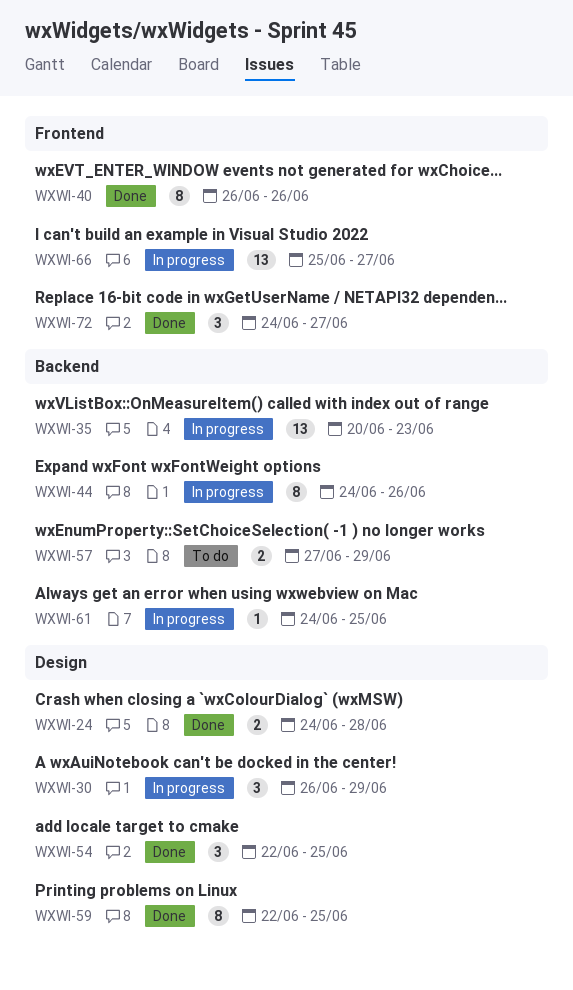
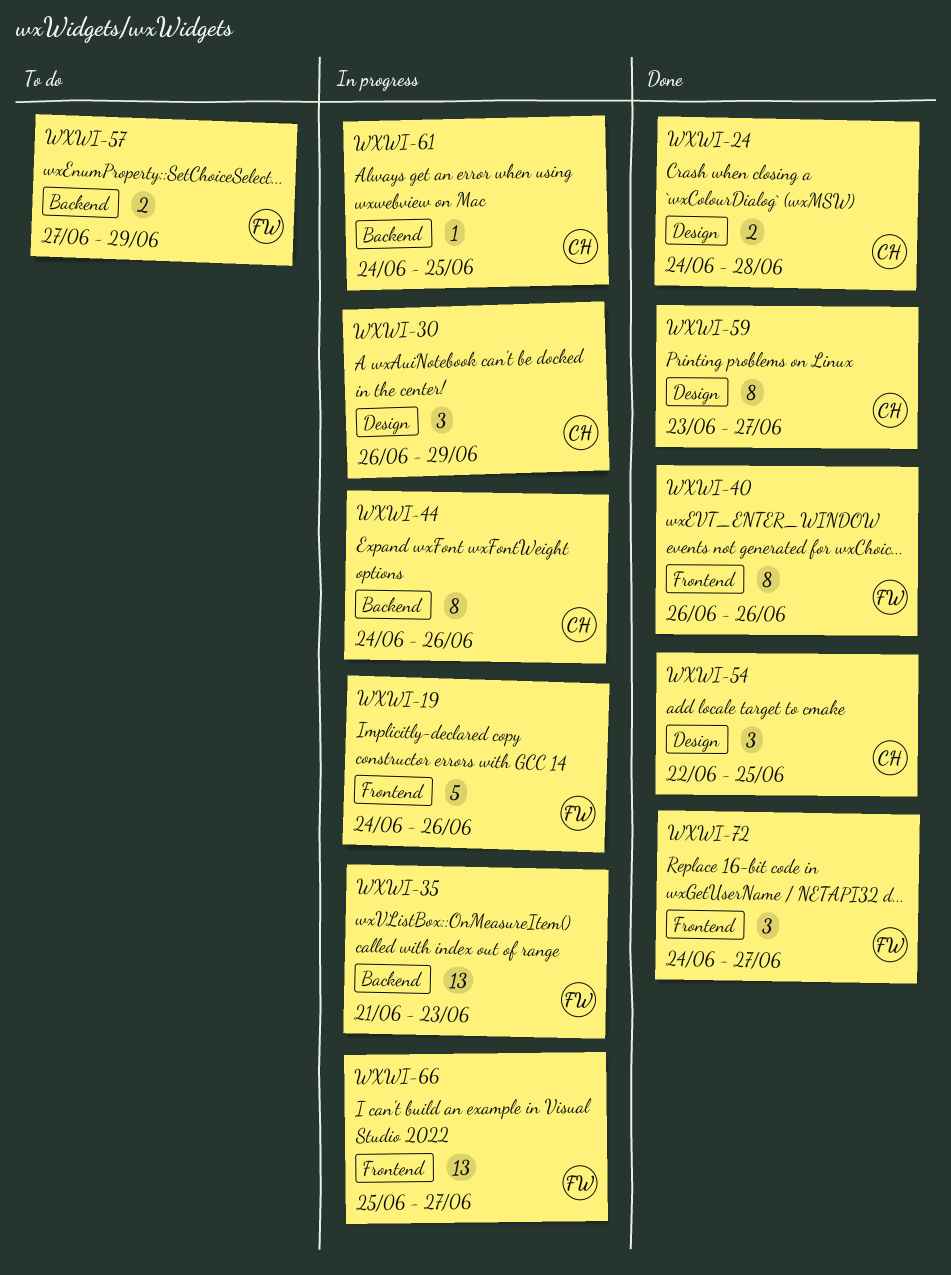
WXWI-19: none -> present
WXWI-35, start: Jun 20 -> Jun 21
WXWI-59, start: Jun 22 -> Jun 23
WXWI-59, due: Jun 25 -> Jun 27

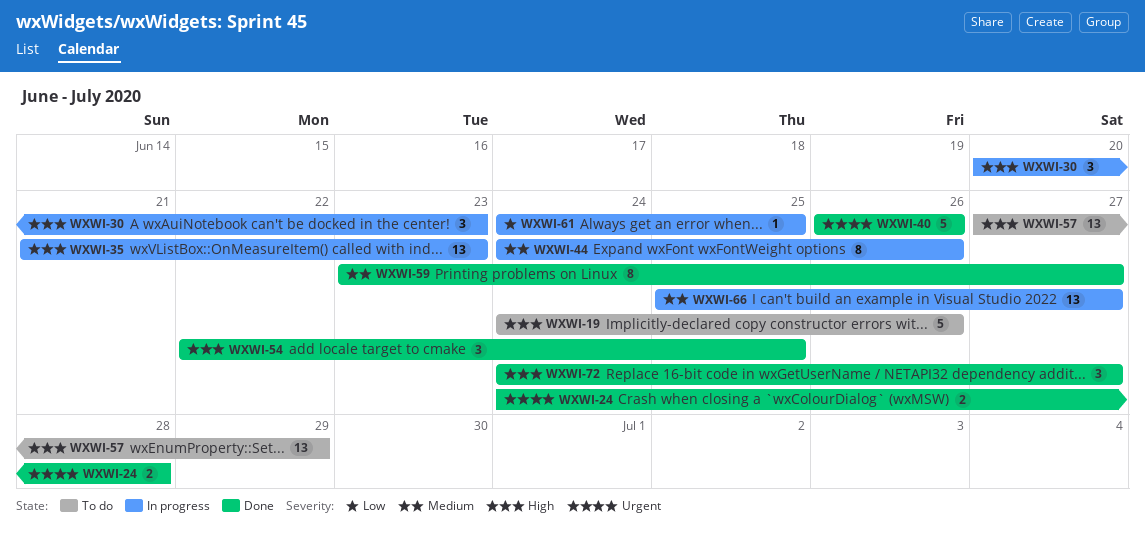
WXWI-19, status: In progress -> To do
WXWI-30, start: Jun 26 -> Jun 20
WXWI-30, due: Jun 29 -> Jun 23
WXWI-40, estimate: 8 -> 5
WXWI-57, estimate: 2 -> 13

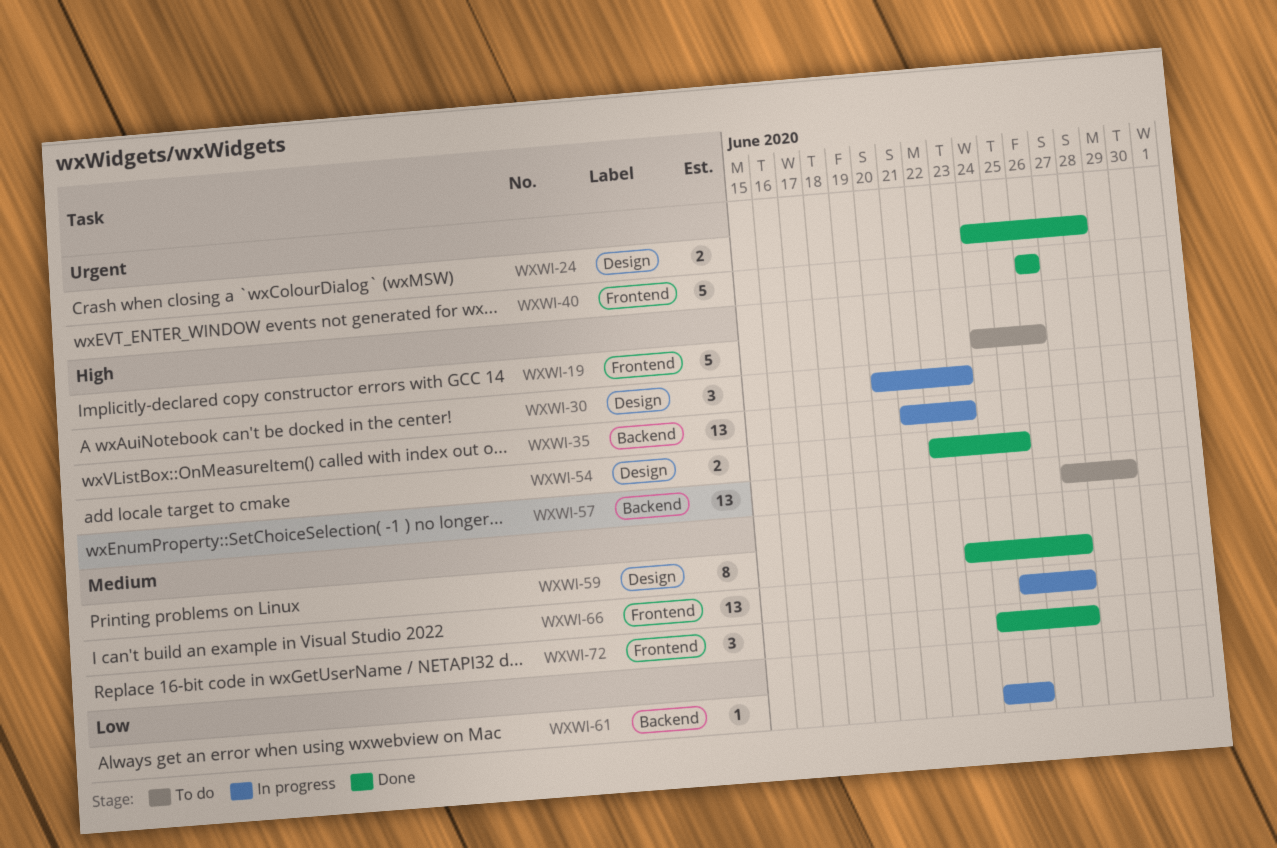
WXWI-44: present -> none
WXWI-54, estimate: 3 -> 2
WXWI-72, priority: High -> Medium

